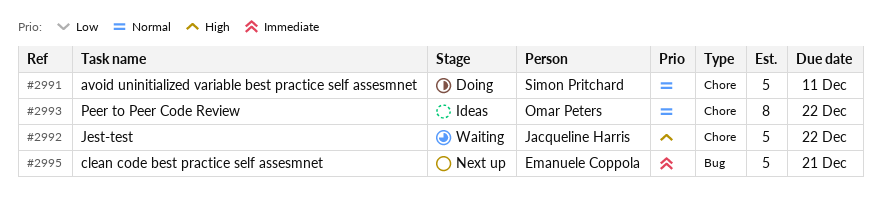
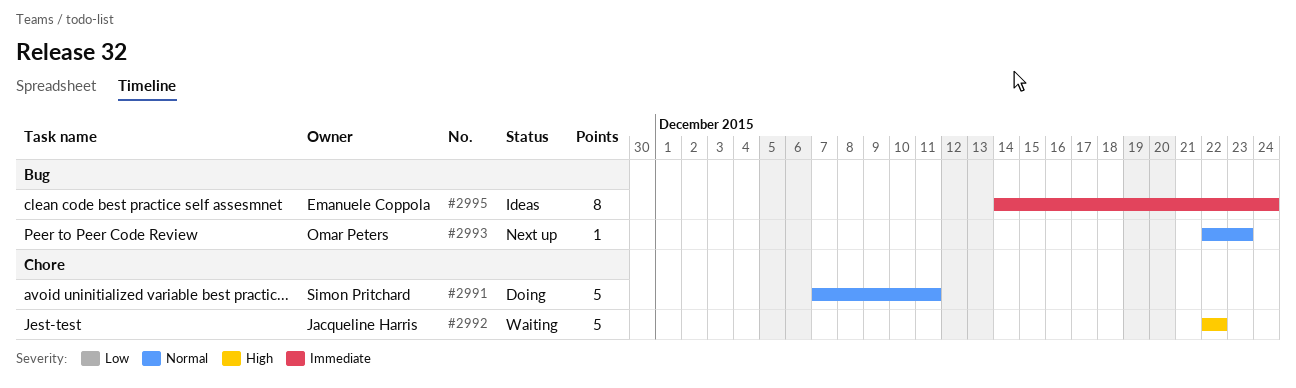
#2993, status: Ideas -> Next up
#2993, label: Chore -> Bug
#2993, estimate: 8 -> 1
#2993, due: Dec 22 -> Dec 23
#2995, status: Next up -> Ideas
#2995, estimate: 5 -> 8
#2995, due: Dec 21 -> Dec 24

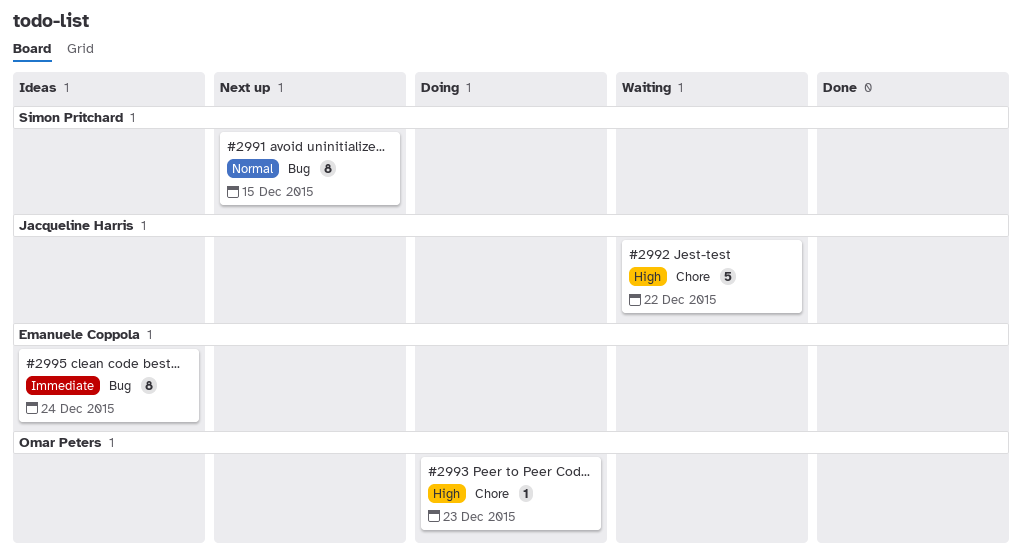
#2991, status: Doing -> Next up
#2991, label: Chore -> Bug
#2991, estimate: 5 -> 8
#2991, due: Dec 11 -> Dec 15
#2993, status: Next up -> Doing
#2993, priority: Normal -> High
#2993, label: Bug -> Chore

